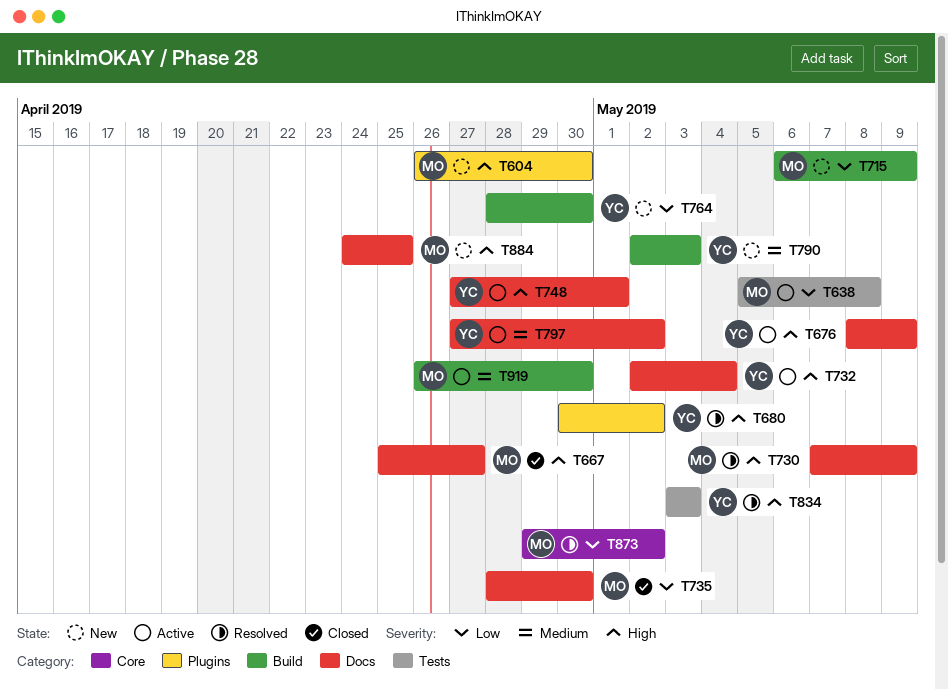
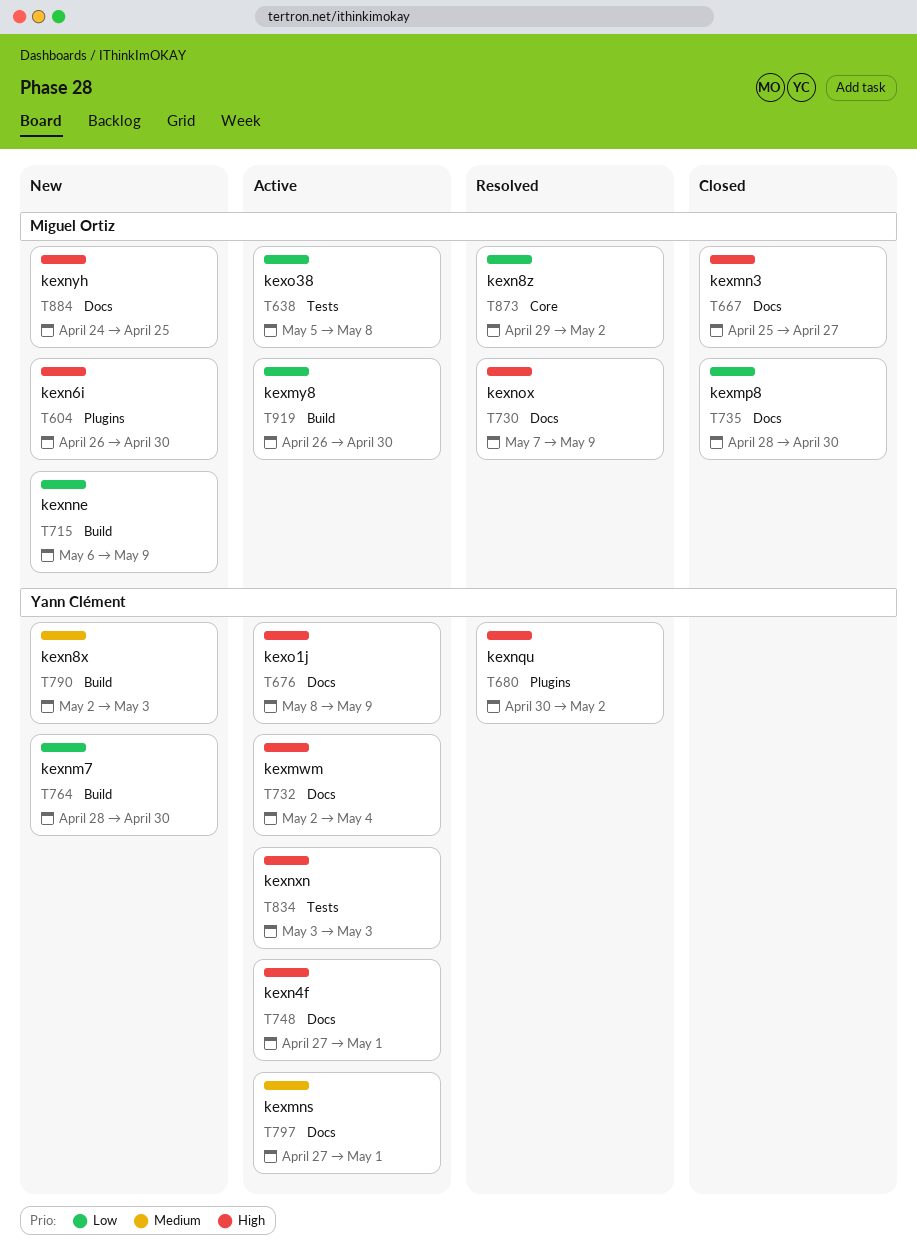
T797, due: May 2 -> May 1
T834, status: Resolved -> Active
T919, priority: Medium -> Low

